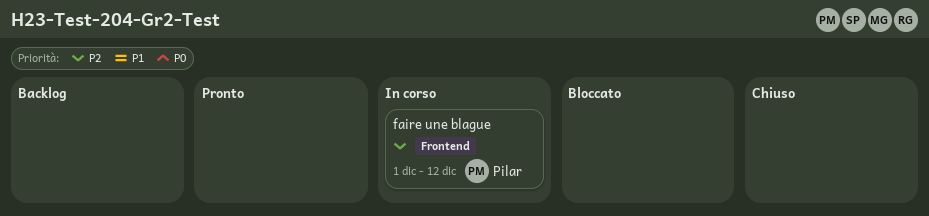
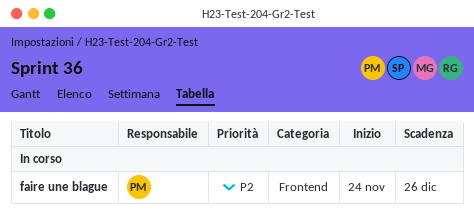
faire une blague, start: Dec 1 -> Nov 24
faire une blague, due: Dec 12 -> Dec 26

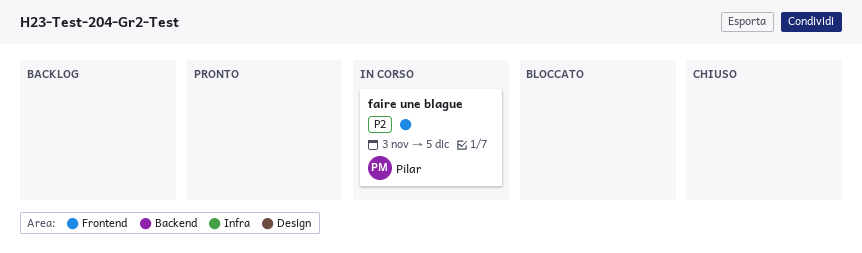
faire une blague, start: Nov 24 -> Nov 3
faire une blague, due: Dec 26 -> Dec 5

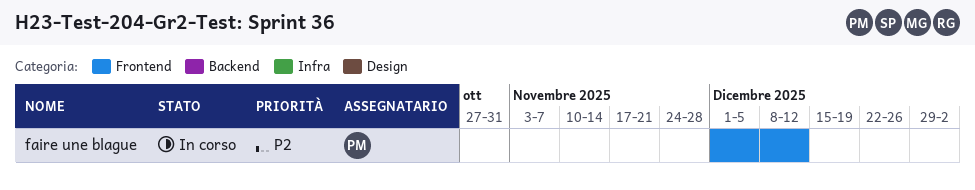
faire une blague, start: Nov 3 -> Dec 1
faire une blague, due: Dec 5 -> Dec 12

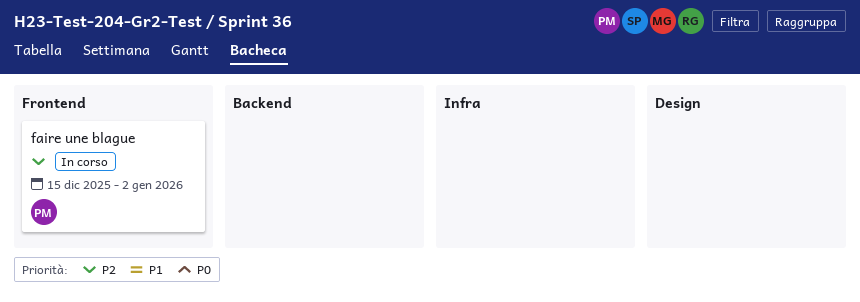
faire une blague, start: Dec 1 -> Dec 15
faire une blague, due: Dec 12 -> Jan 2

